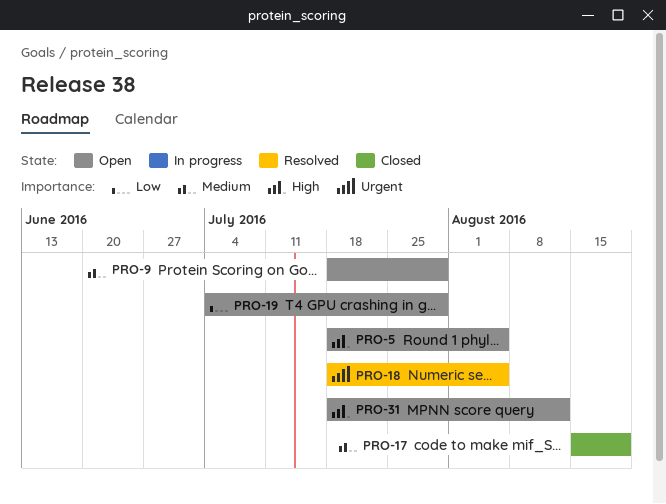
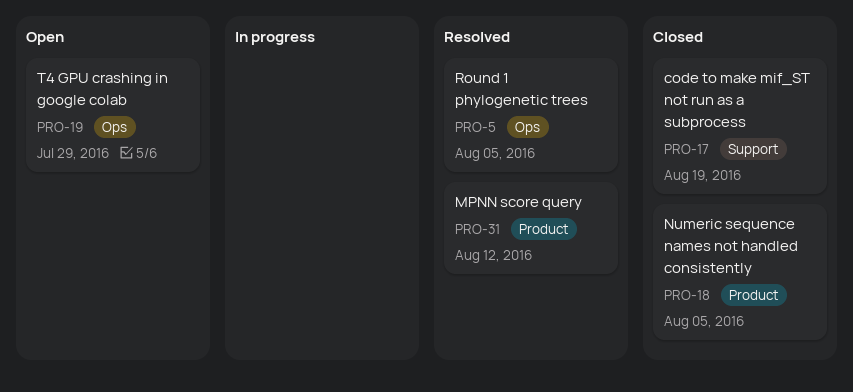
PRO-5, status: Open -> Resolved
PRO-9: present -> none
PRO-18, status: Resolved -> Closed
PRO-31, status: Open -> Resolved

